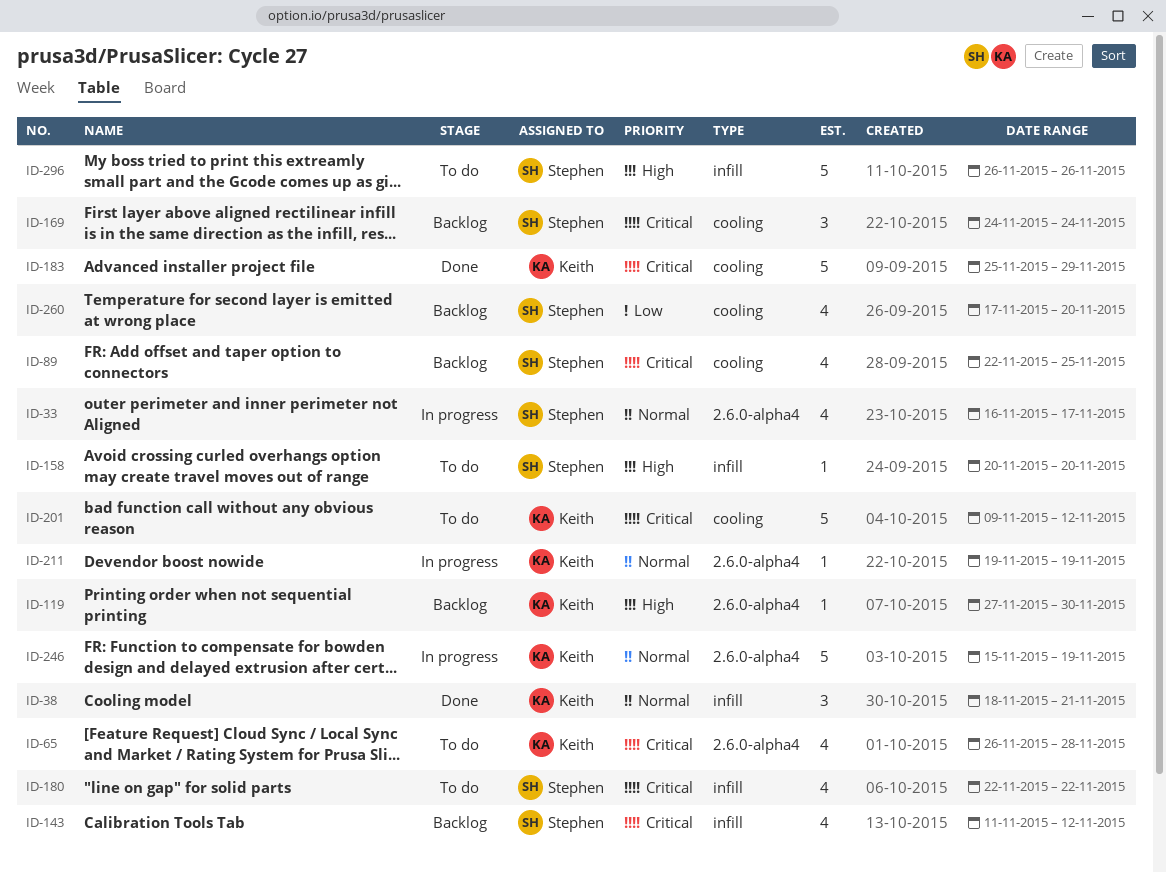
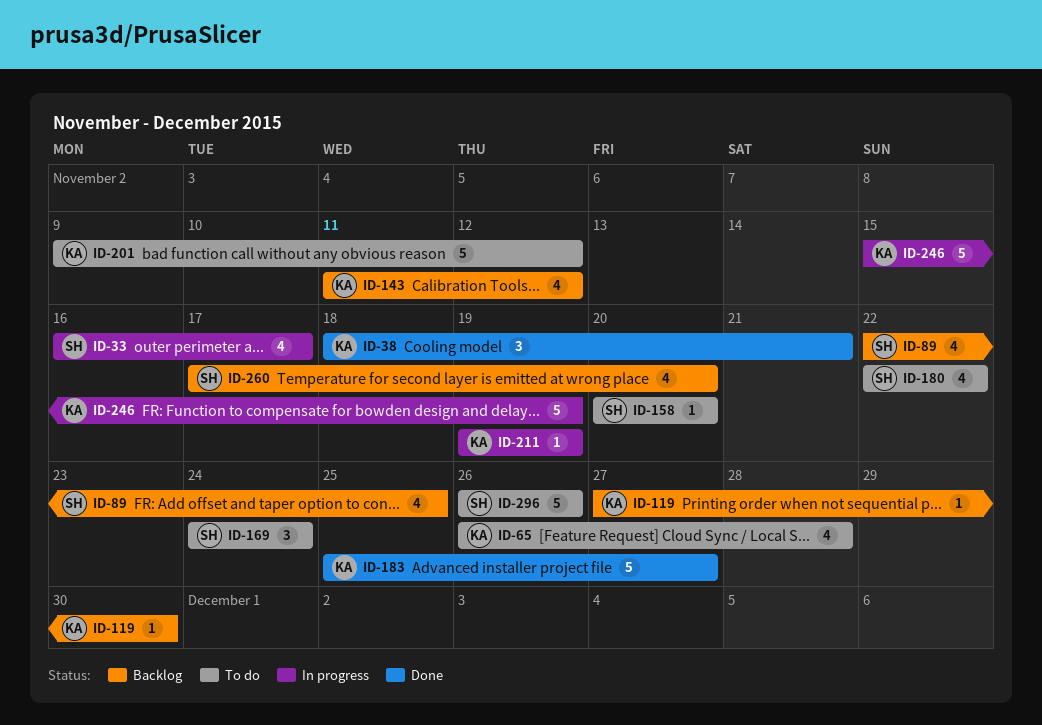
ID-143, owner: Stephen -> Keith
ID-169, status: Backlog -> To do
ID-183, due: Nov 29 -> Nov 27

